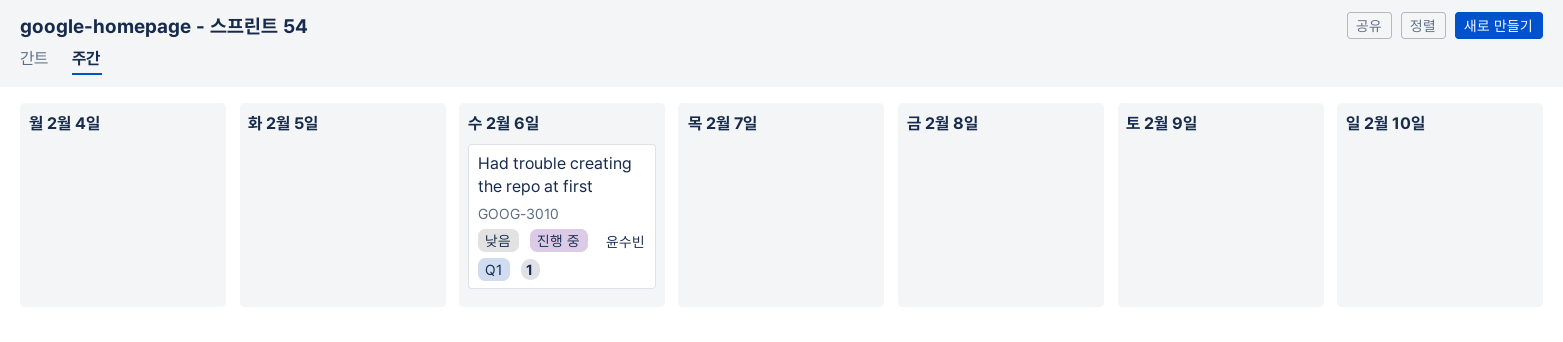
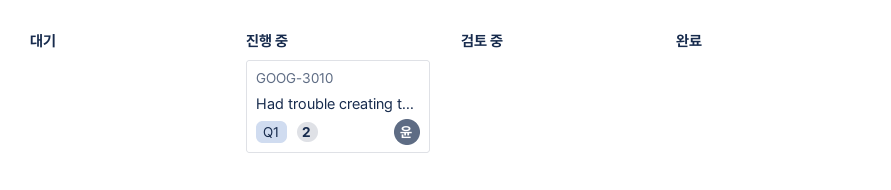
GOOG-3010, estimate: 1 -> 2

